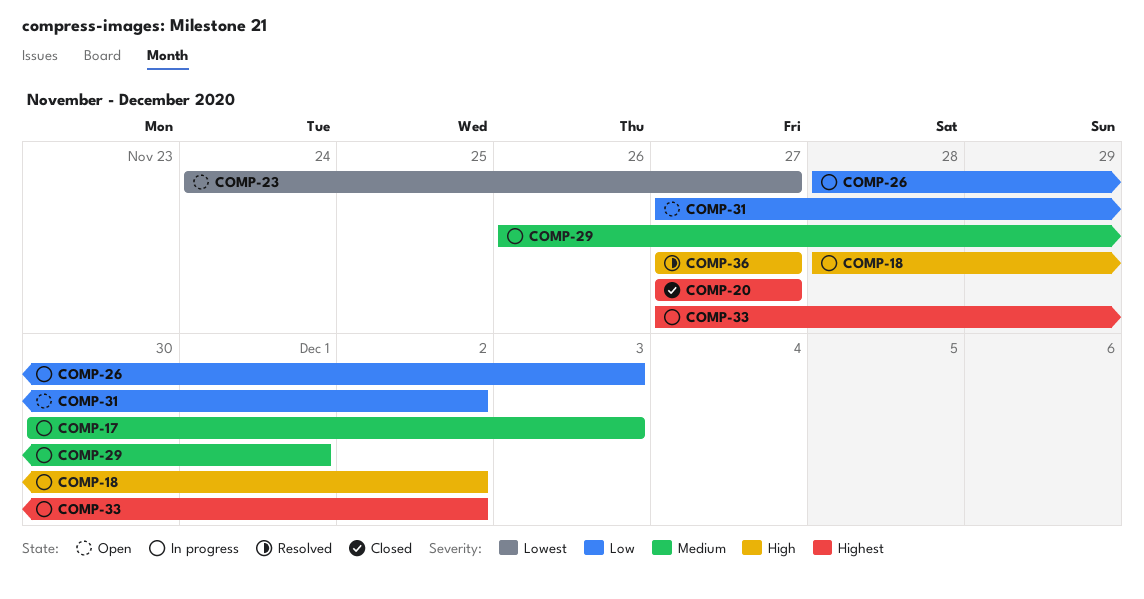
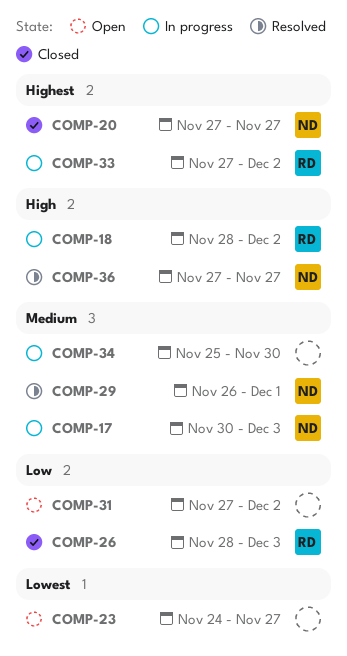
COMP-26, status: In progress -> Closed
COMP-29, status: In progress -> Resolved
COMP-34: none -> present

